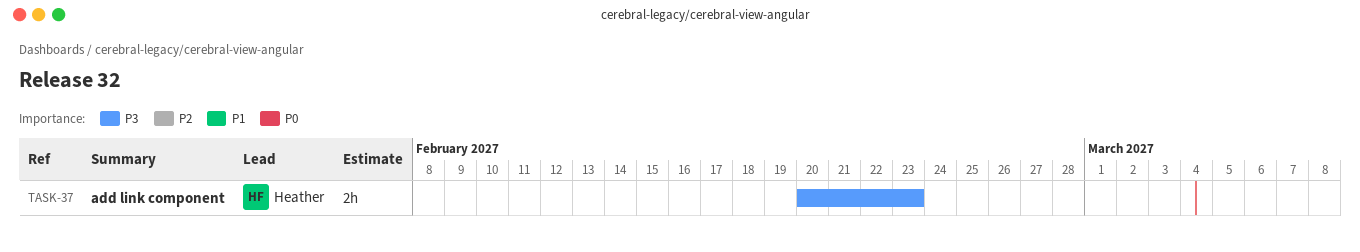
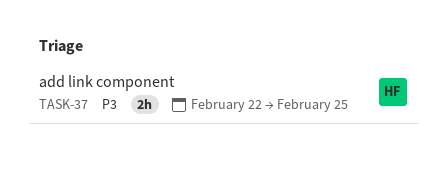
TASK-37, start: Feb 20 -> Feb 22
TASK-37, due: Feb 23 -> Feb 25

